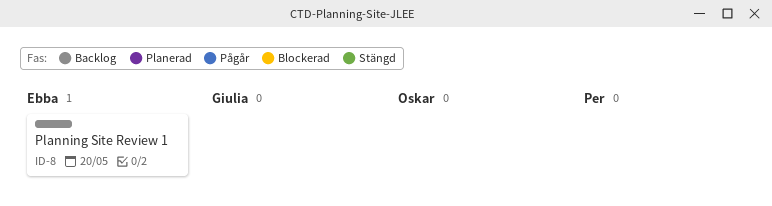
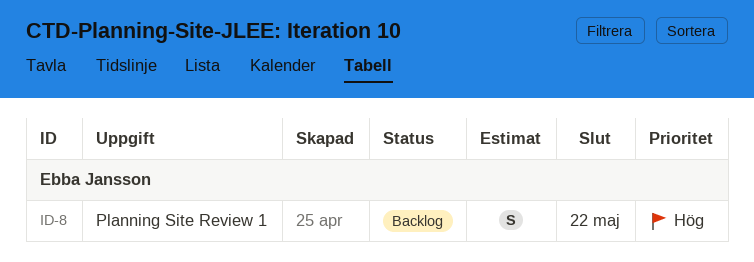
ID-8, due: May 20 -> May 22

